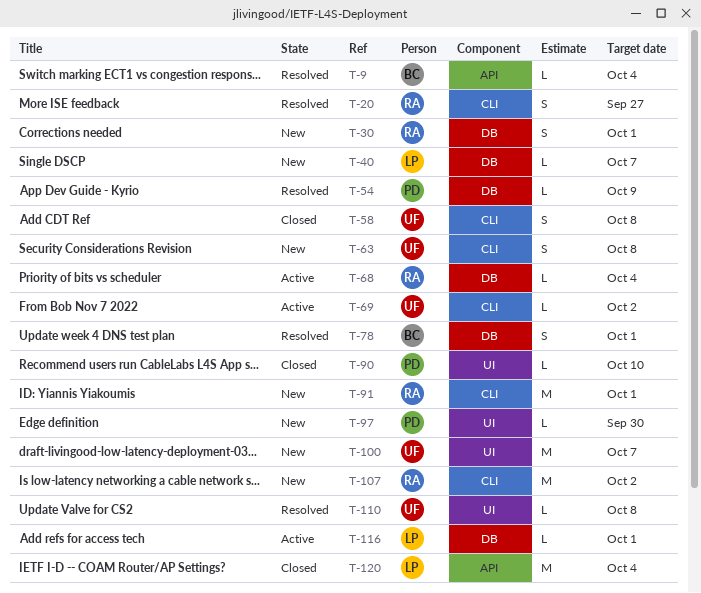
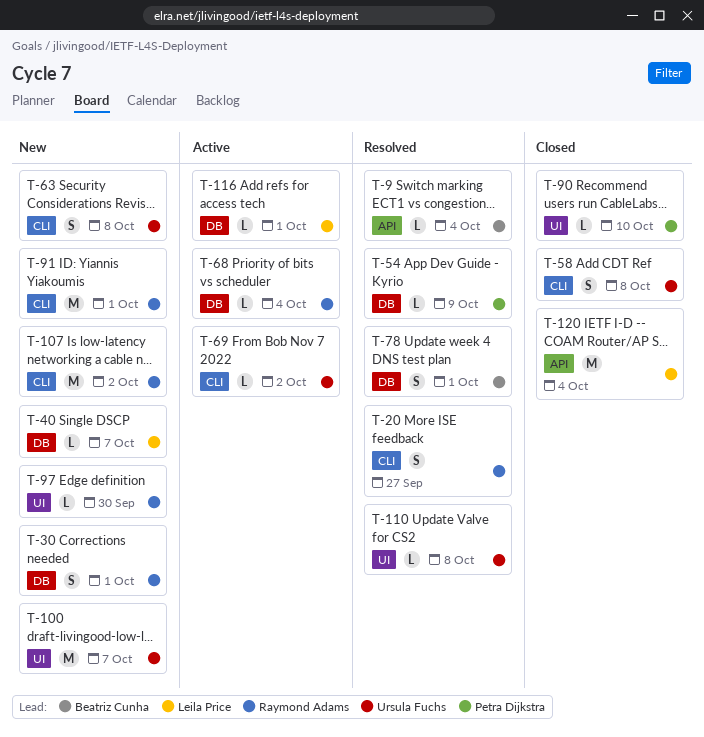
T-97, owner: Petra Dijkstra -> Raymond Adams

